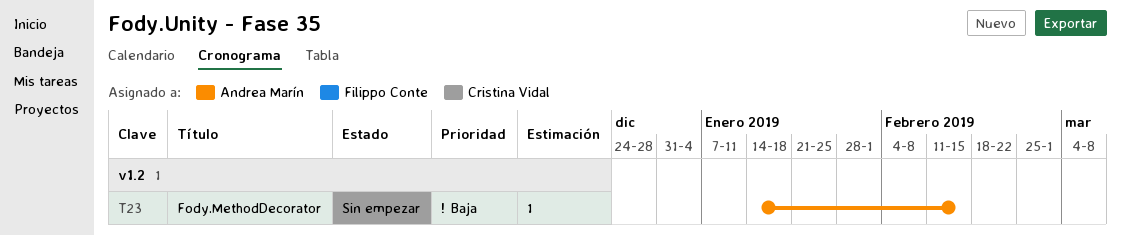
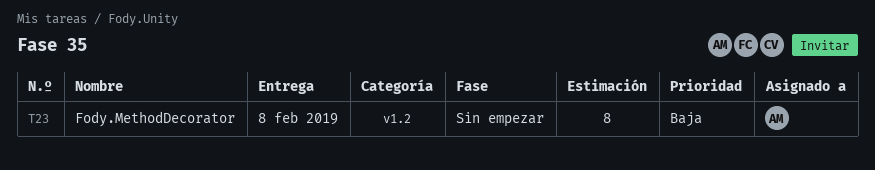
T23, estimate: 1 -> 8
T23, due: Feb 15 -> Feb 8

